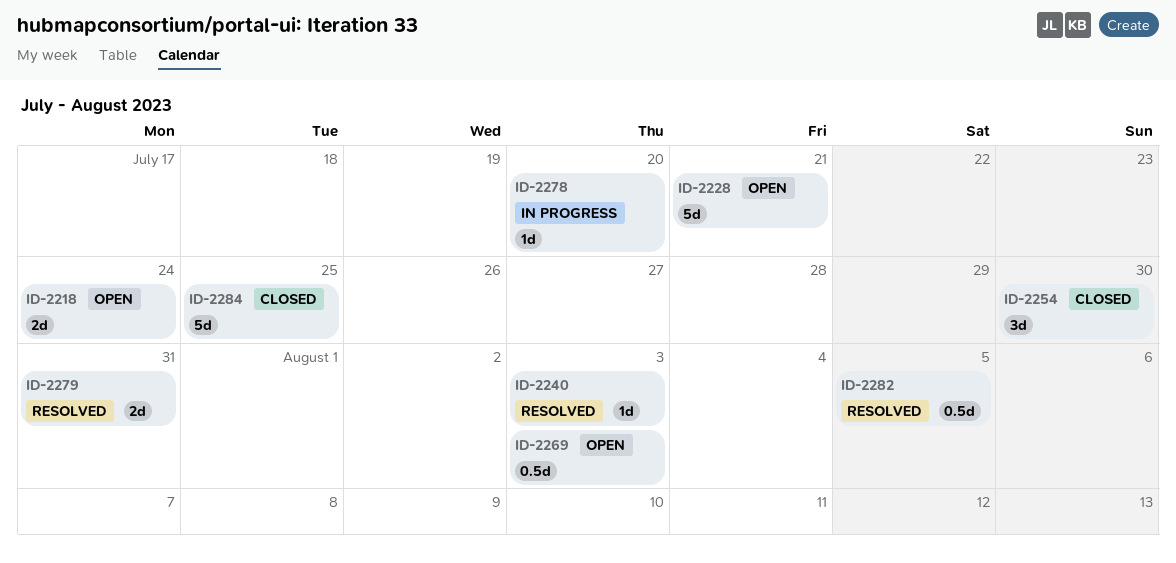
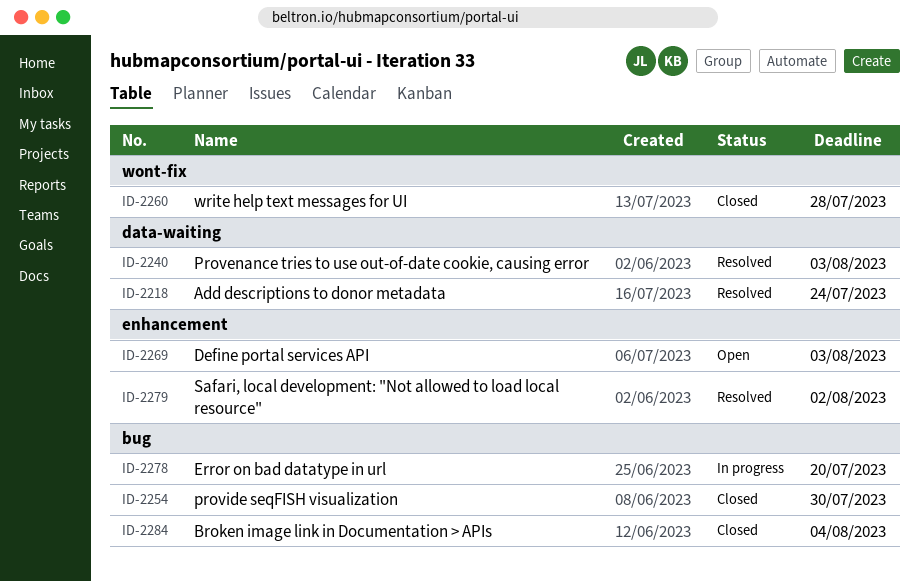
ID-2218, status: Open -> Resolved
ID-2228: present -> none
ID-2260: none -> present
ID-2279, due: Jul 31 -> Aug 2
ID-2282: present -> none
ID-2284, due: Jul 25 -> Aug 4

